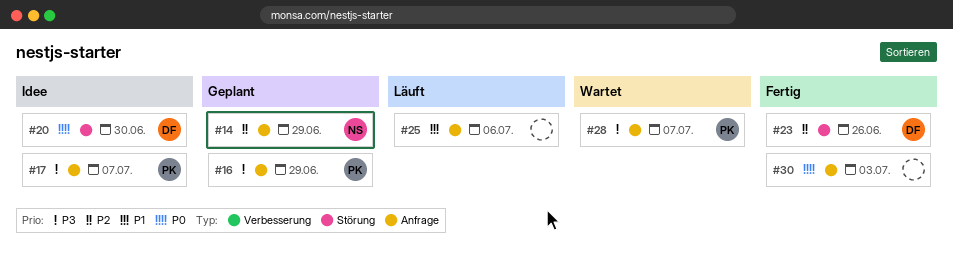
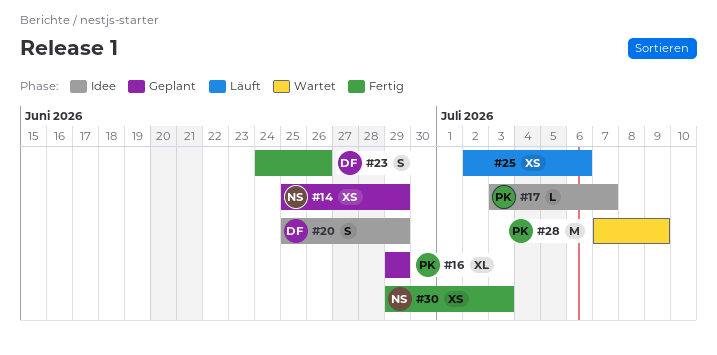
#20, due: Jun 30 -> Jun 29
#28, due: Jul 7 -> Jul 9
#30, owner: none -> NS

